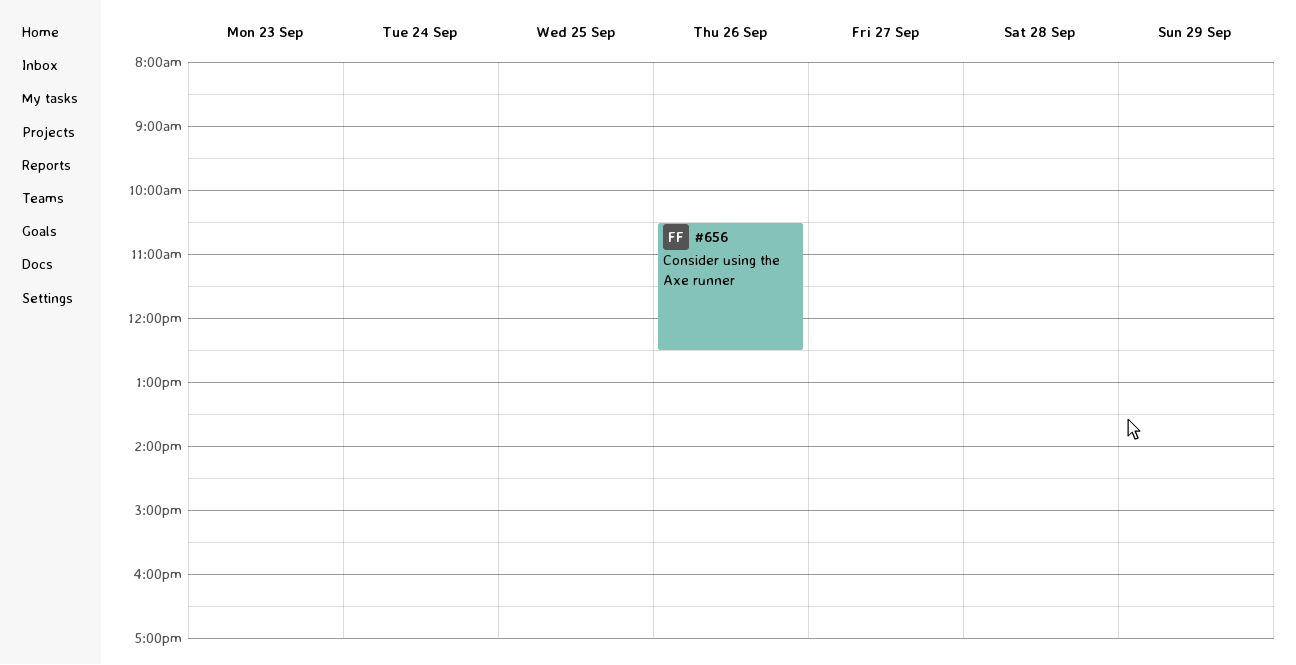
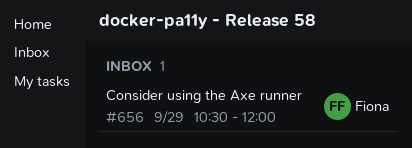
#656, day: Sep 26 -> Sep 29
#656, ends: 12:30 -> 12:00

